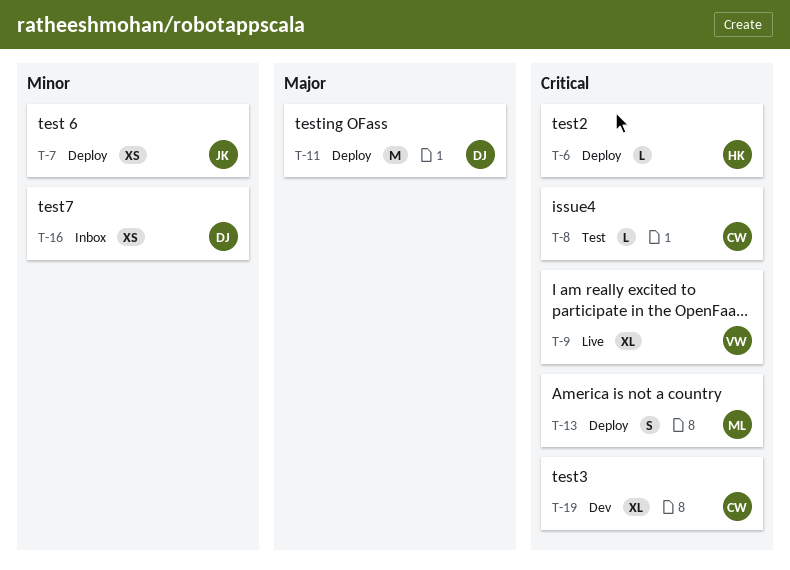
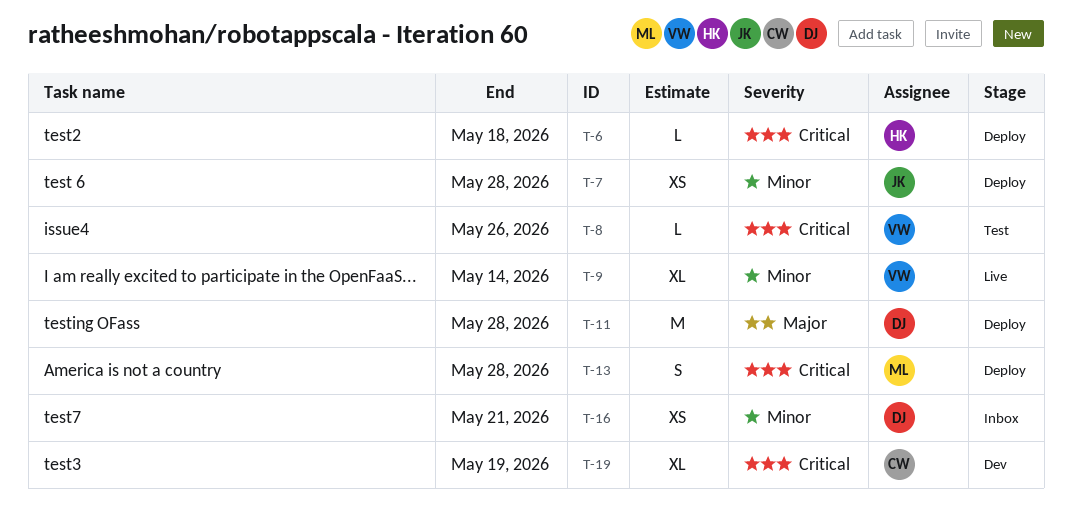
T-8, owner: CW -> VW
T-9, priority: Critical -> Minor

